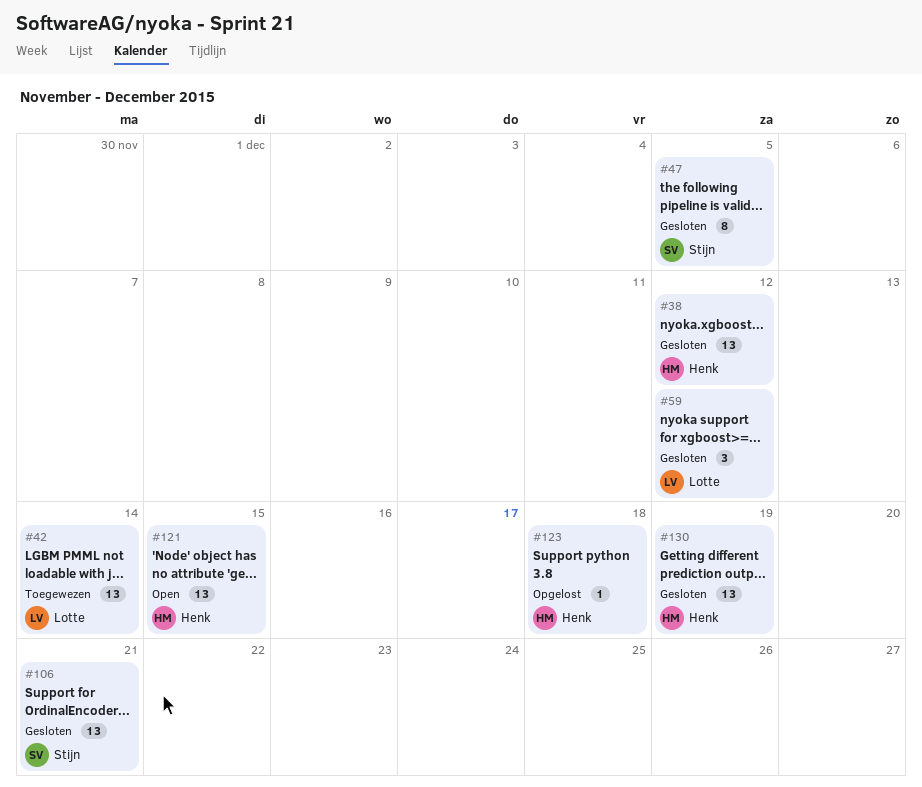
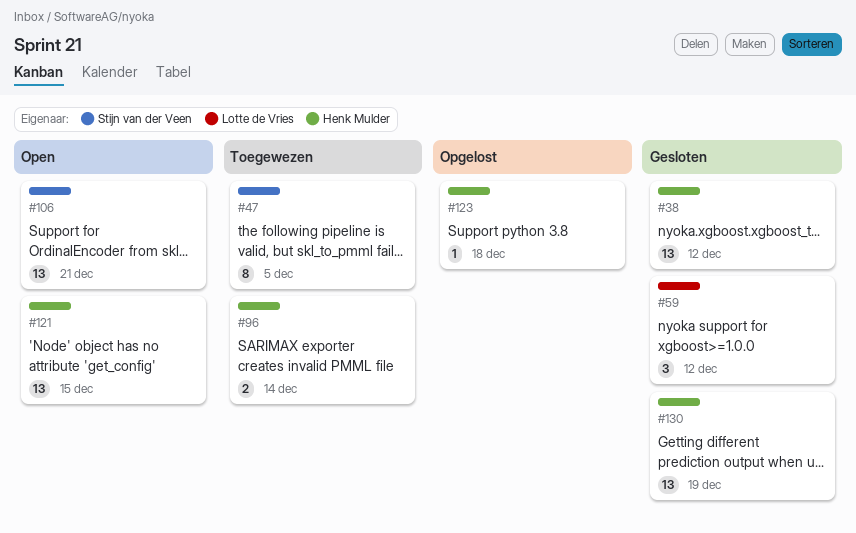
#42: present -> none
#47, status: Gesloten -> Toegewezen
#96: none -> present
#106, status: Gesloten -> Open

